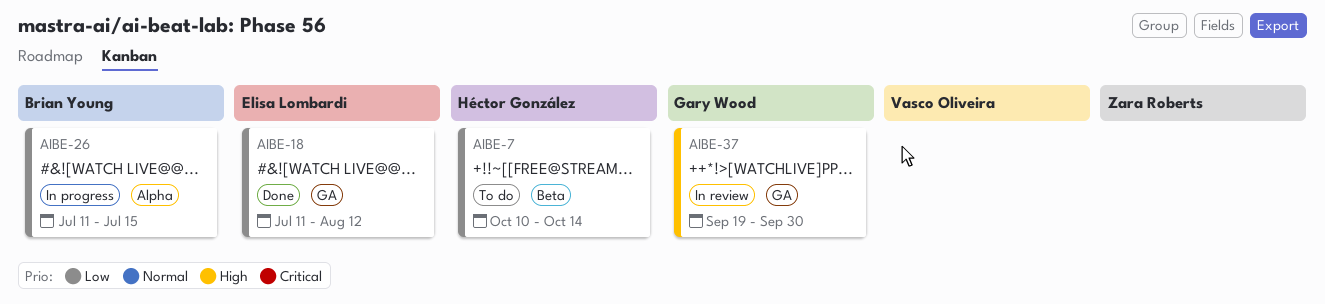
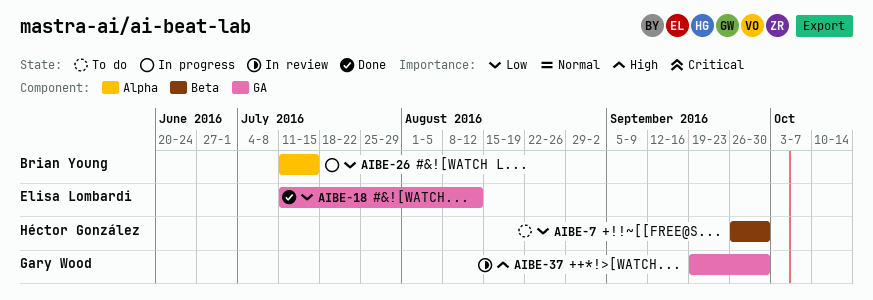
AIBE-7, start: Oct 10 -> Sep 26
AIBE-7, due: Oct 14 -> Sep 30

